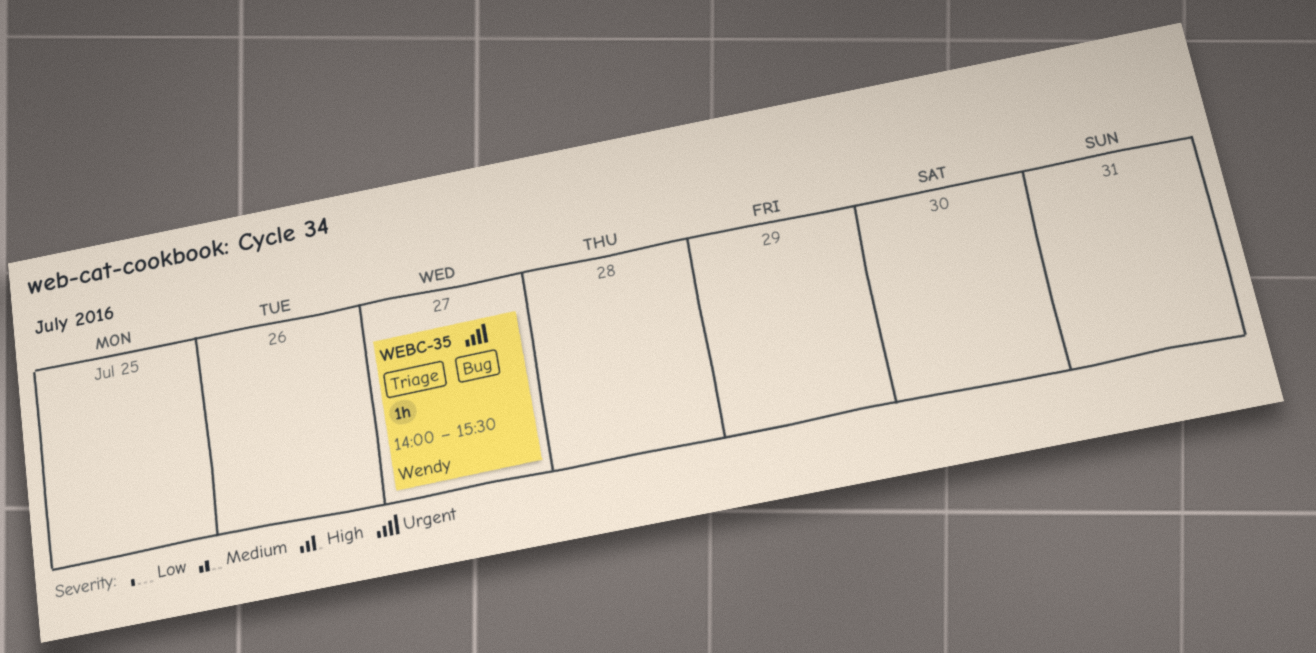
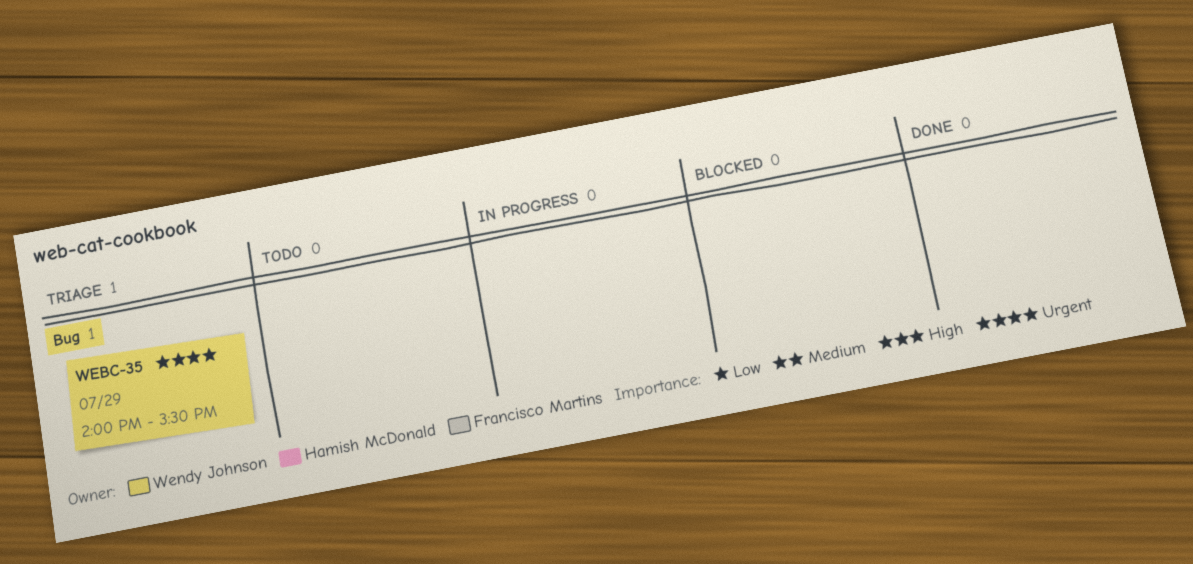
WEBC-35, day: Jul 27 -> Jul 29

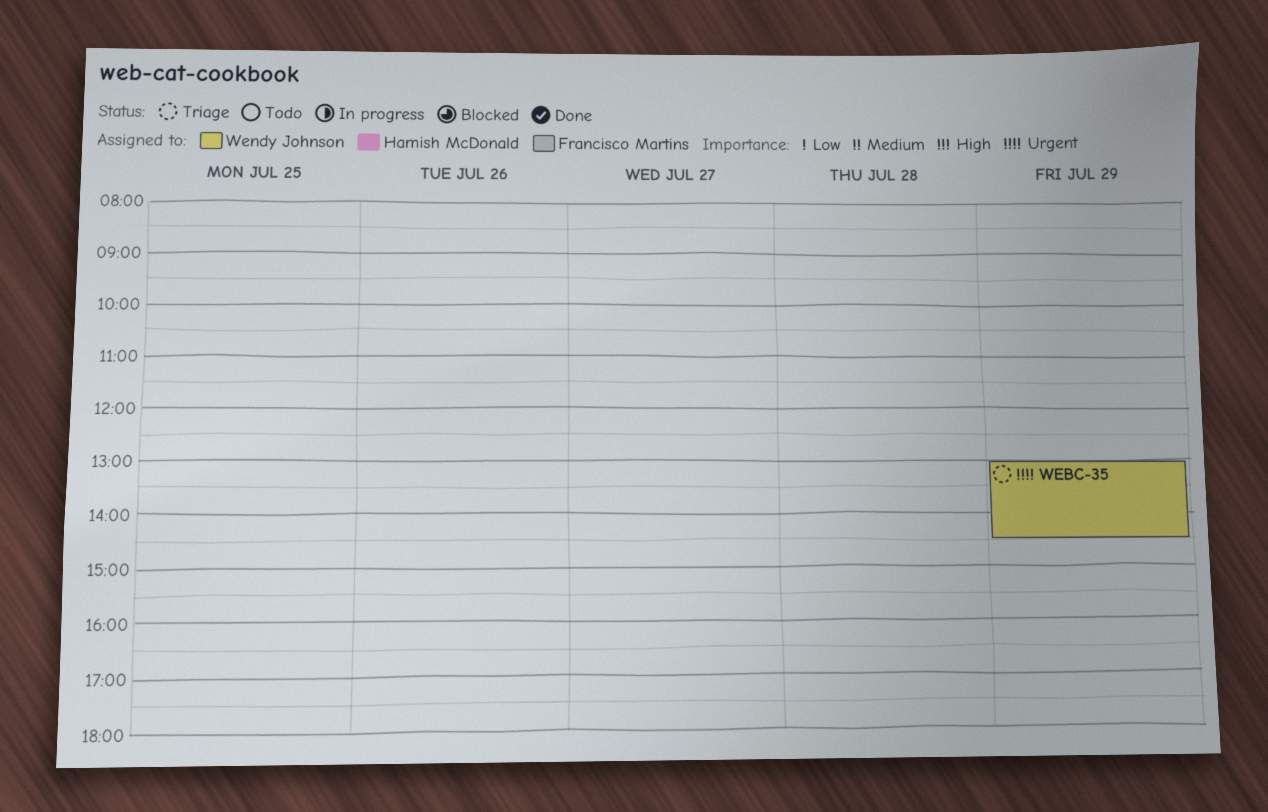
WEBC-35, begins: 14:00 -> 13:00
WEBC-35, ends: 15:30 -> 14:30

